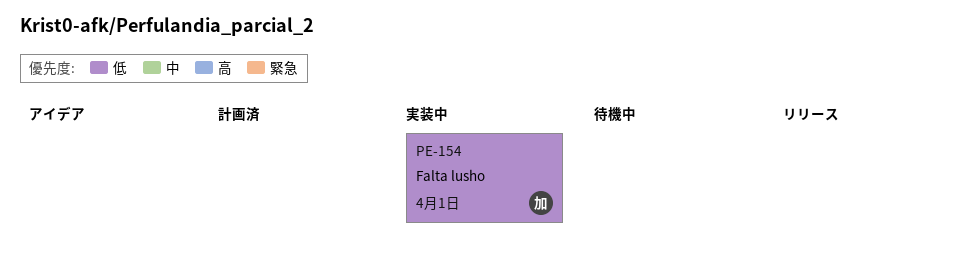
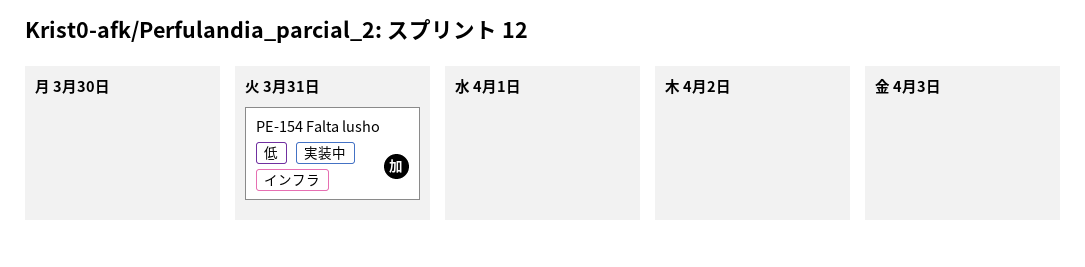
PE-154, due: Apr 1 -> Mar 31

